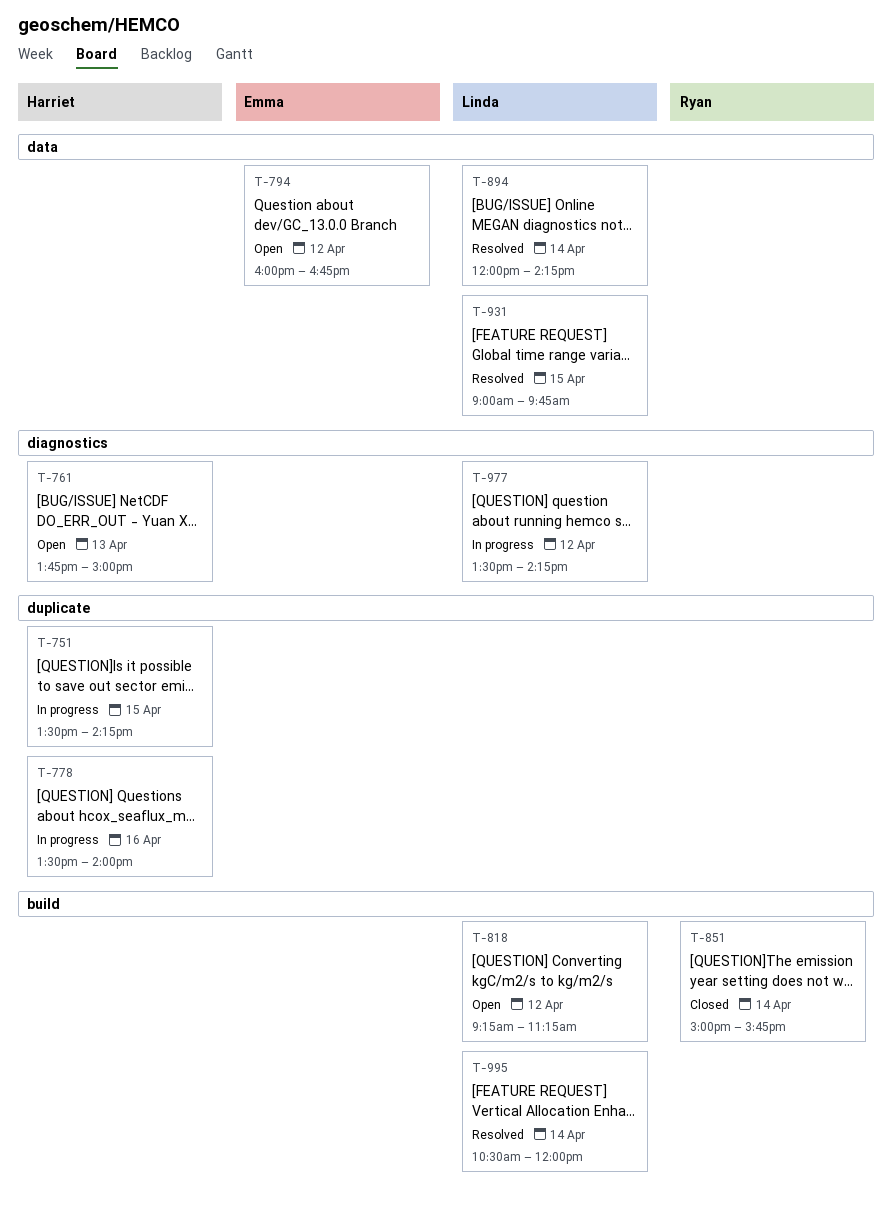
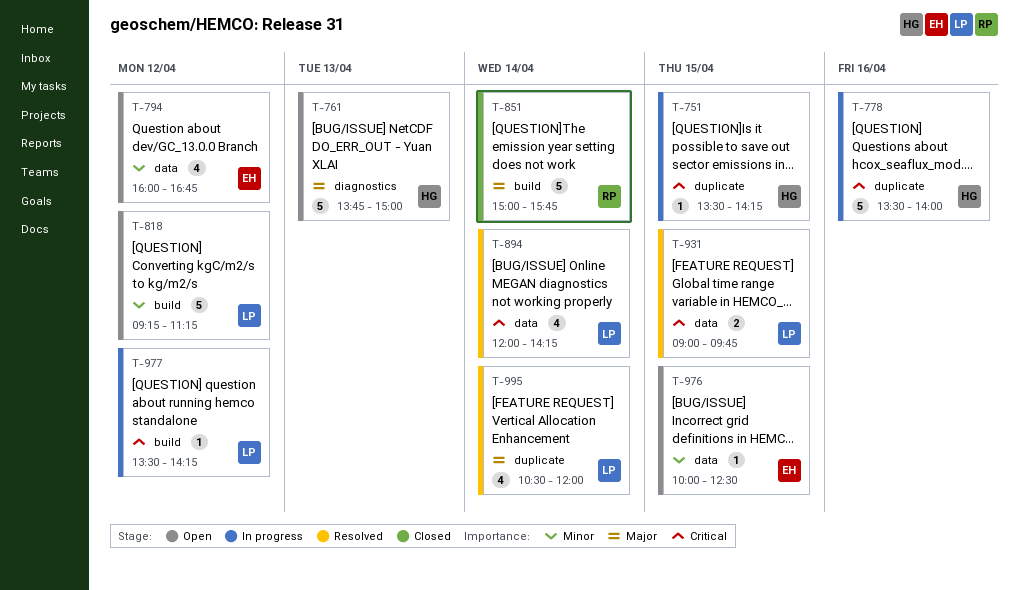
T-976: none -> present
T-977, label: diagnostics -> build
T-995, label: build -> duplicate

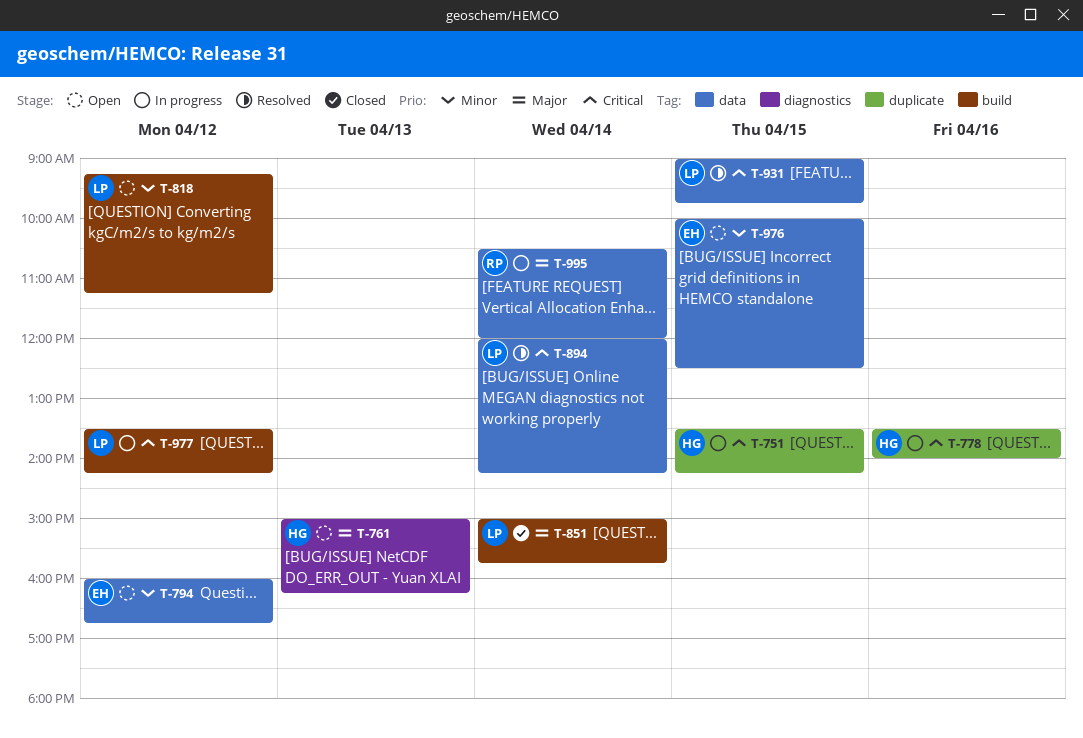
T-761, begins: 13:45 -> 15:00
T-761, ends: 15:00 -> 16:15
T-851, owner: RP -> LP
T-995, status: Resolved -> In progress
T-995, owner: LP -> RP
T-995, label: duplicate -> data

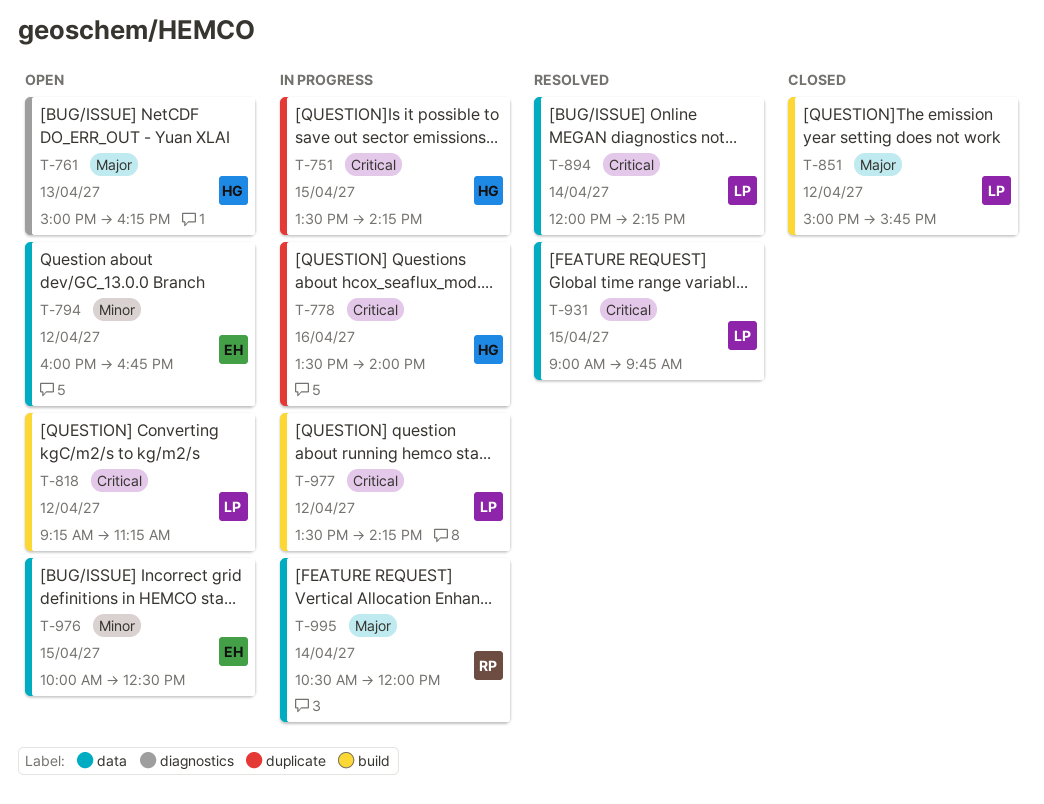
T-818, priority: Minor -> Critical
T-851, day: Apr 14 -> Apr 12

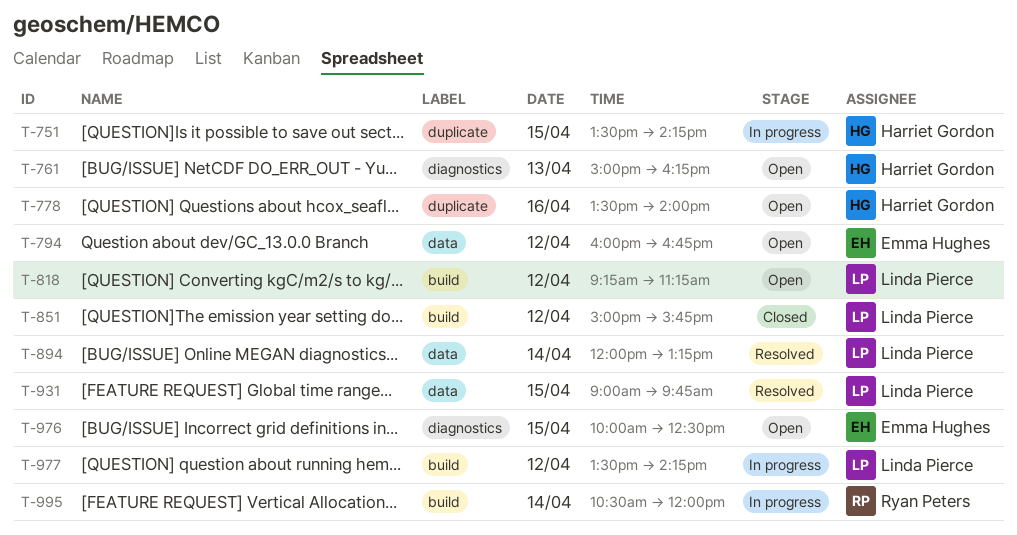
T-778, status: In progress -> Open
T-894, ends: 14:15 -> 13:15
T-976, label: data -> diagnostics
T-995, label: data -> build

